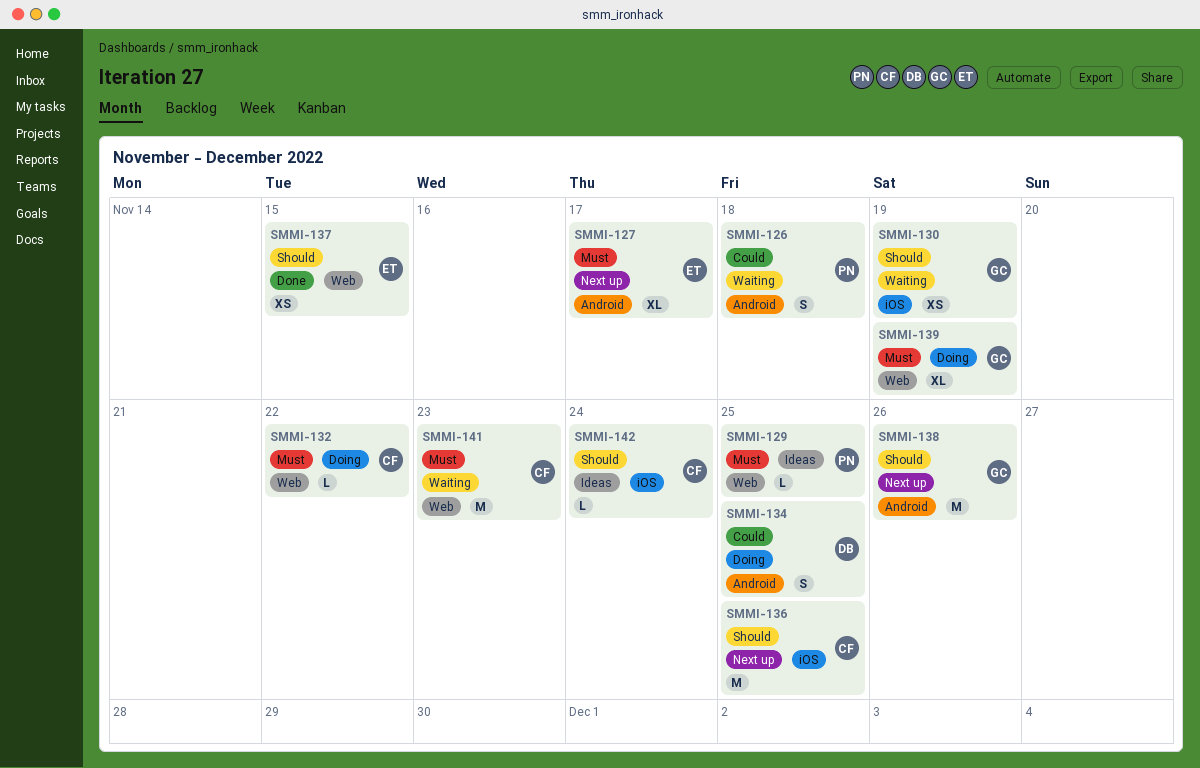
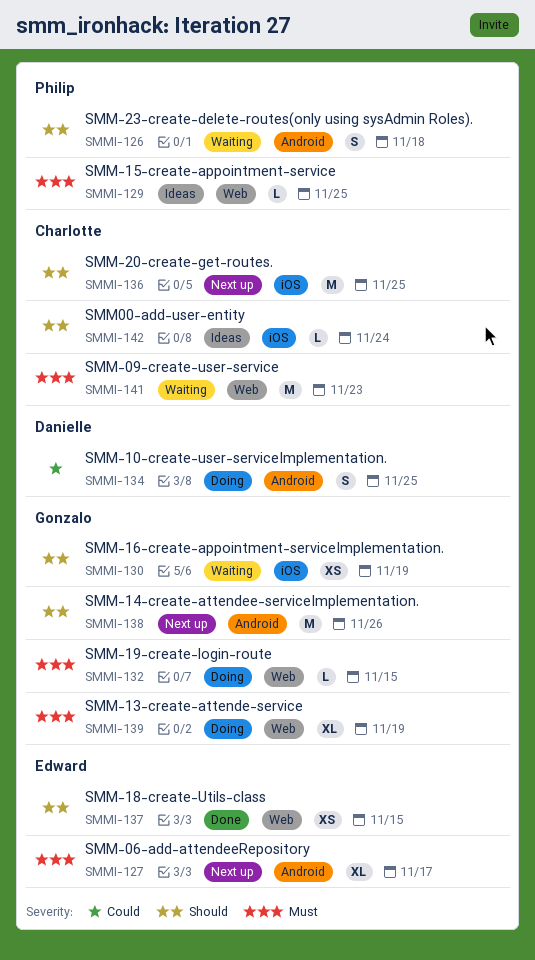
SMMI-126, priority: Could -> Should
SMMI-132, owner: Charlotte -> Gonzalo
SMMI-132, due: Nov 22 -> Nov 15

